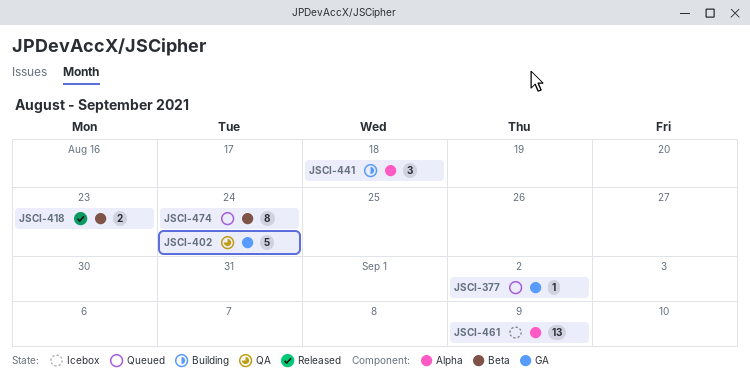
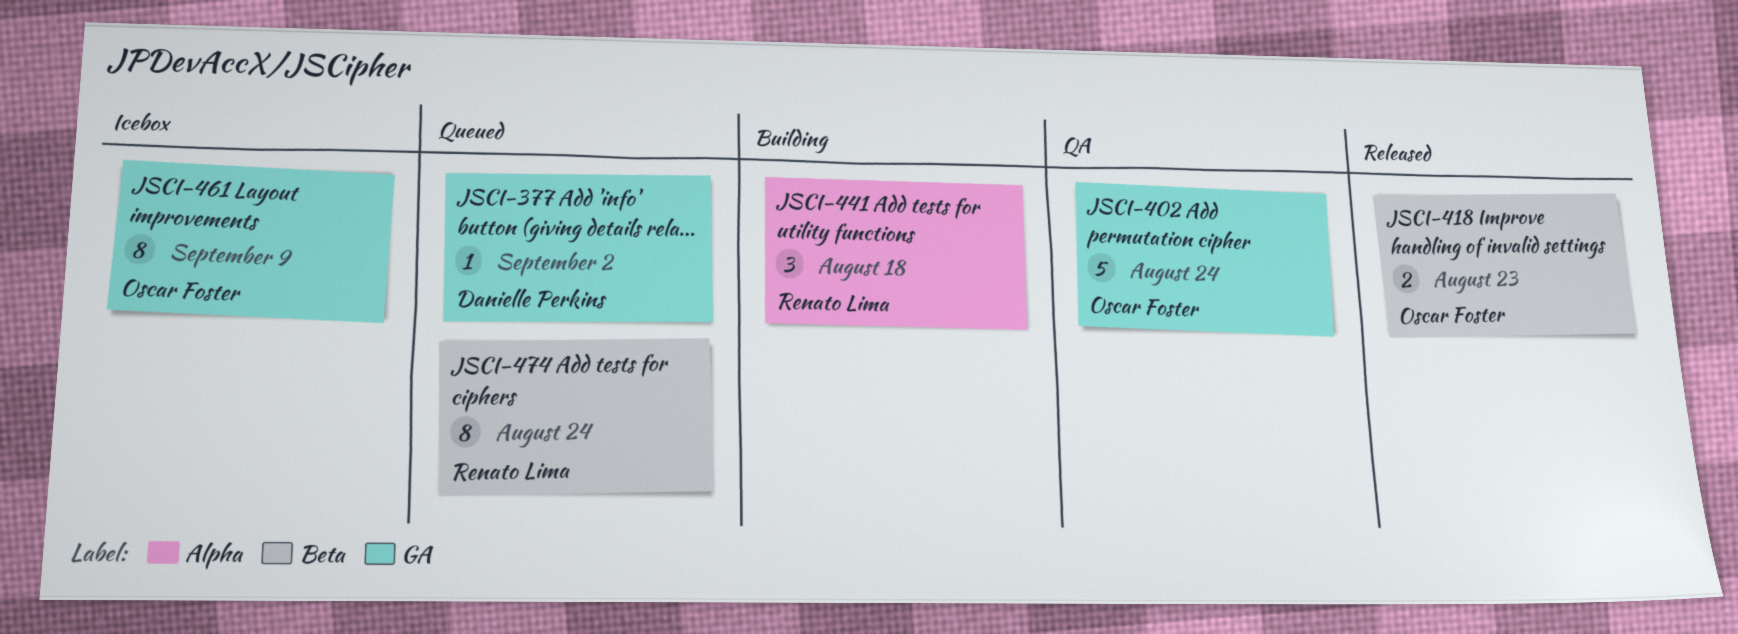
JSCI-461, label: Alpha -> GA
JSCI-461, estimate: 13 -> 8

